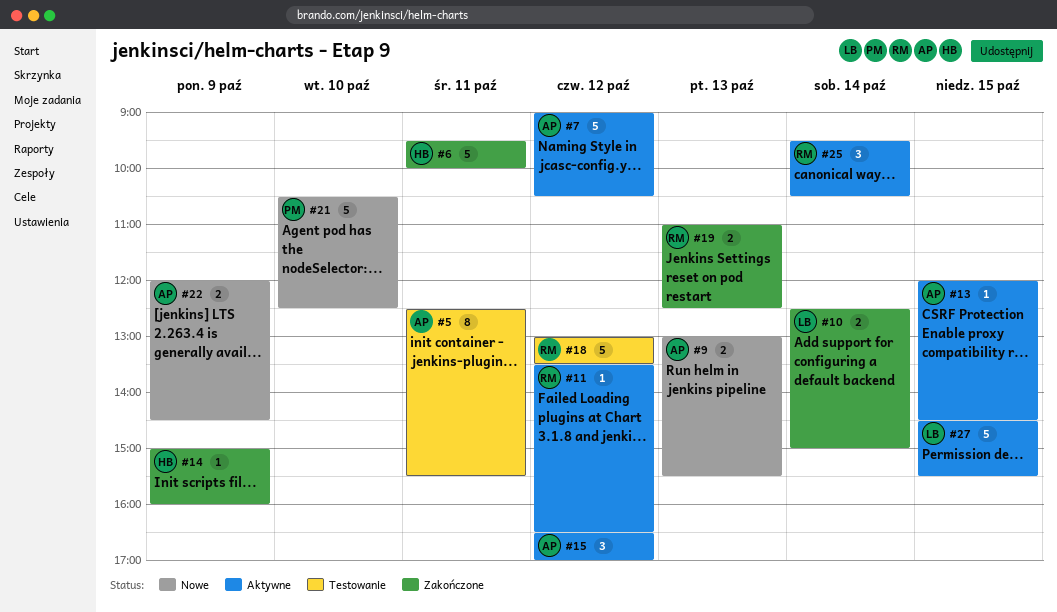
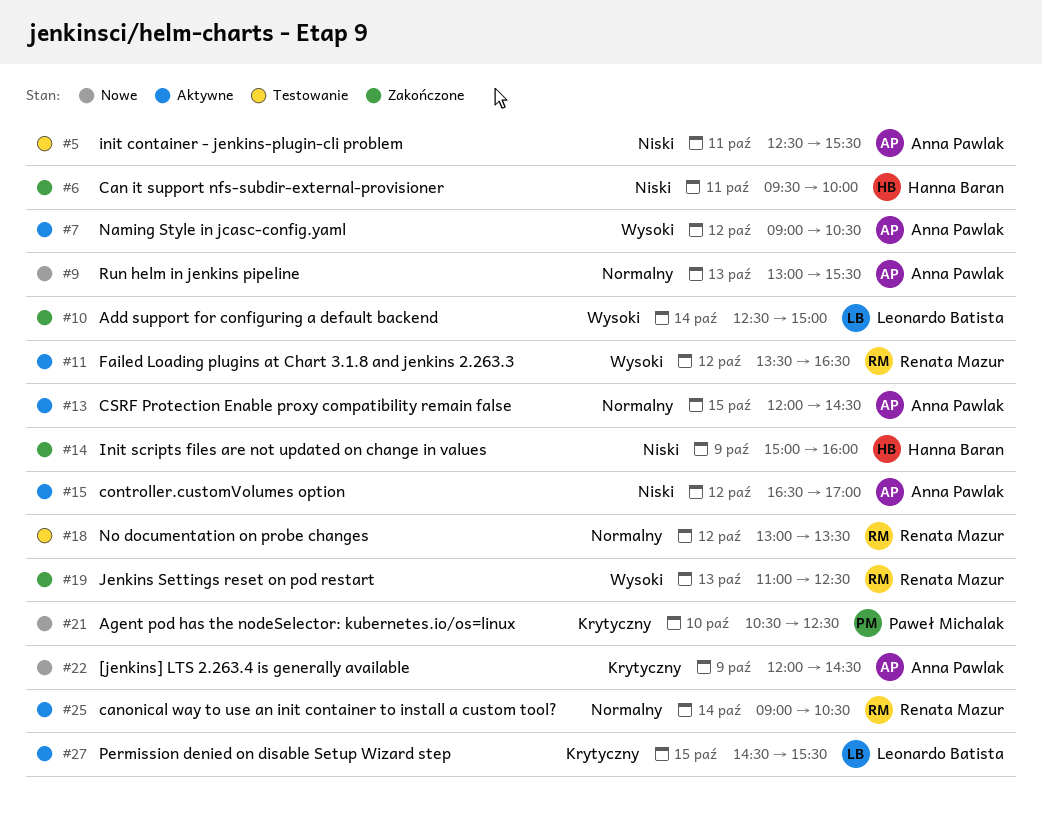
#25, begins: 09:30 -> 09:00

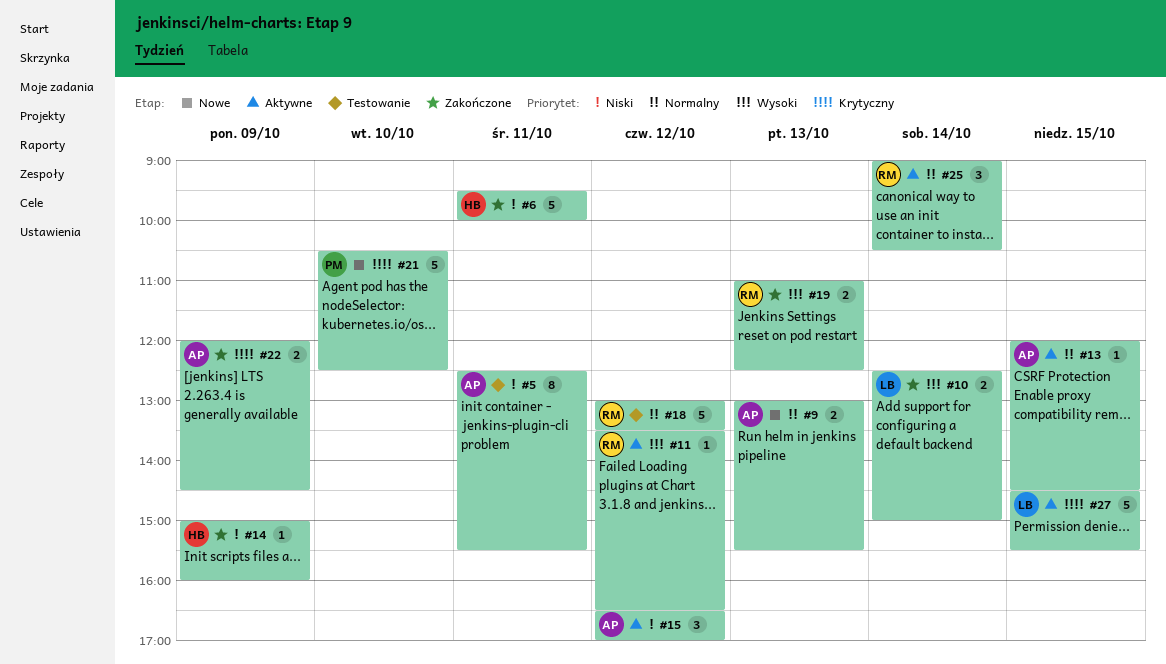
#7: present -> none
#22, status: Nowe -> Zakończone

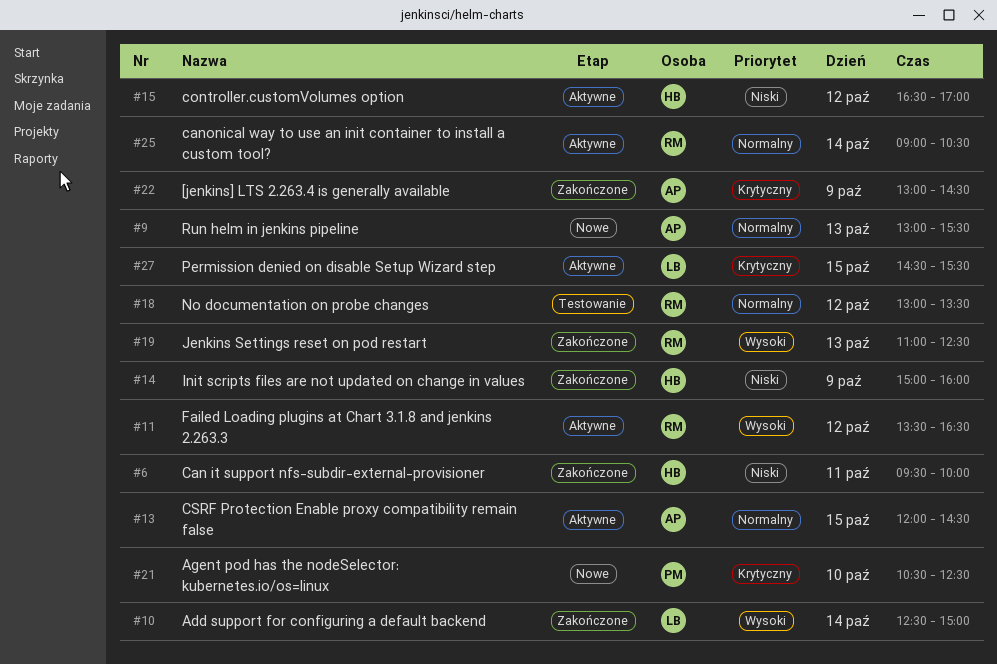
#5: present -> none
#15, owner: AP -> HB
#22, begins: 12:00 -> 13:00

